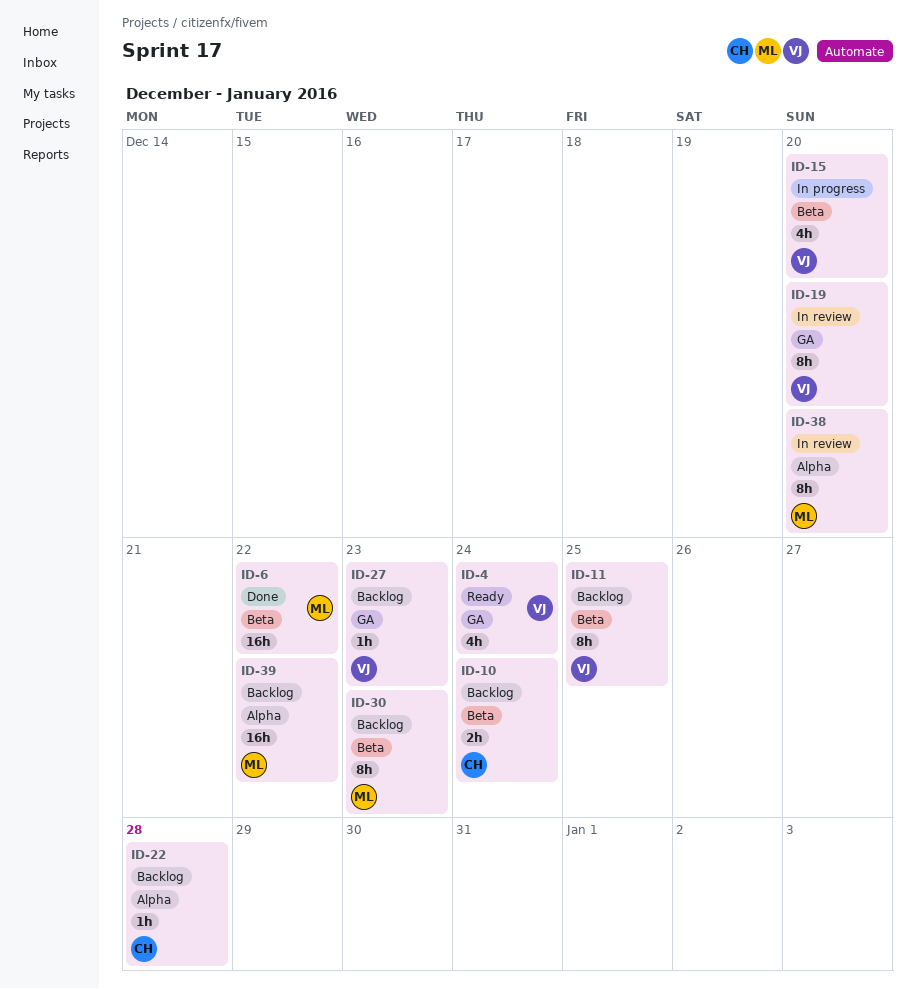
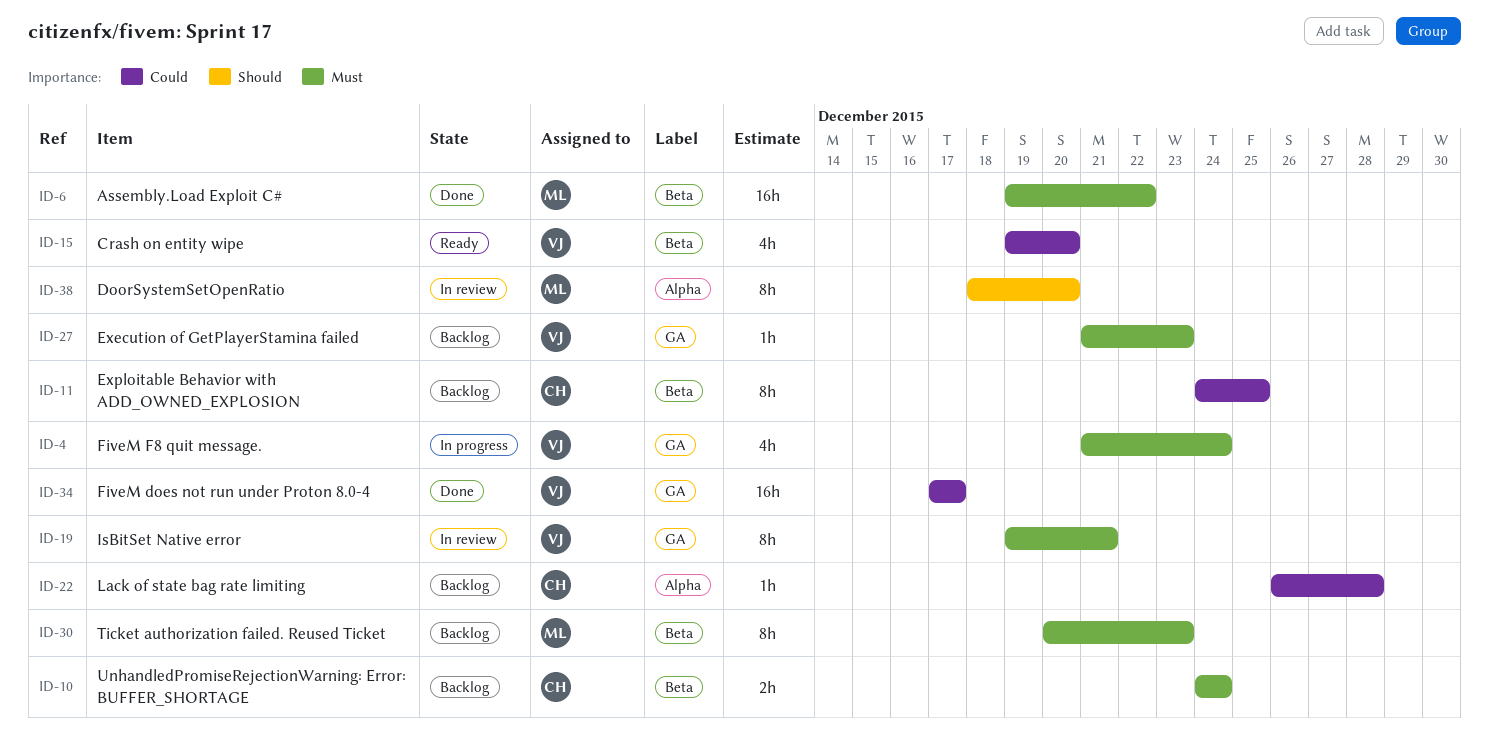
ID-4, status: Ready -> In progress
ID-11, owner: VJ -> CH
ID-15, status: In progress -> Ready
ID-19, due: Dec 20 -> Dec 21
ID-34: none -> present
ID-39: present -> none

